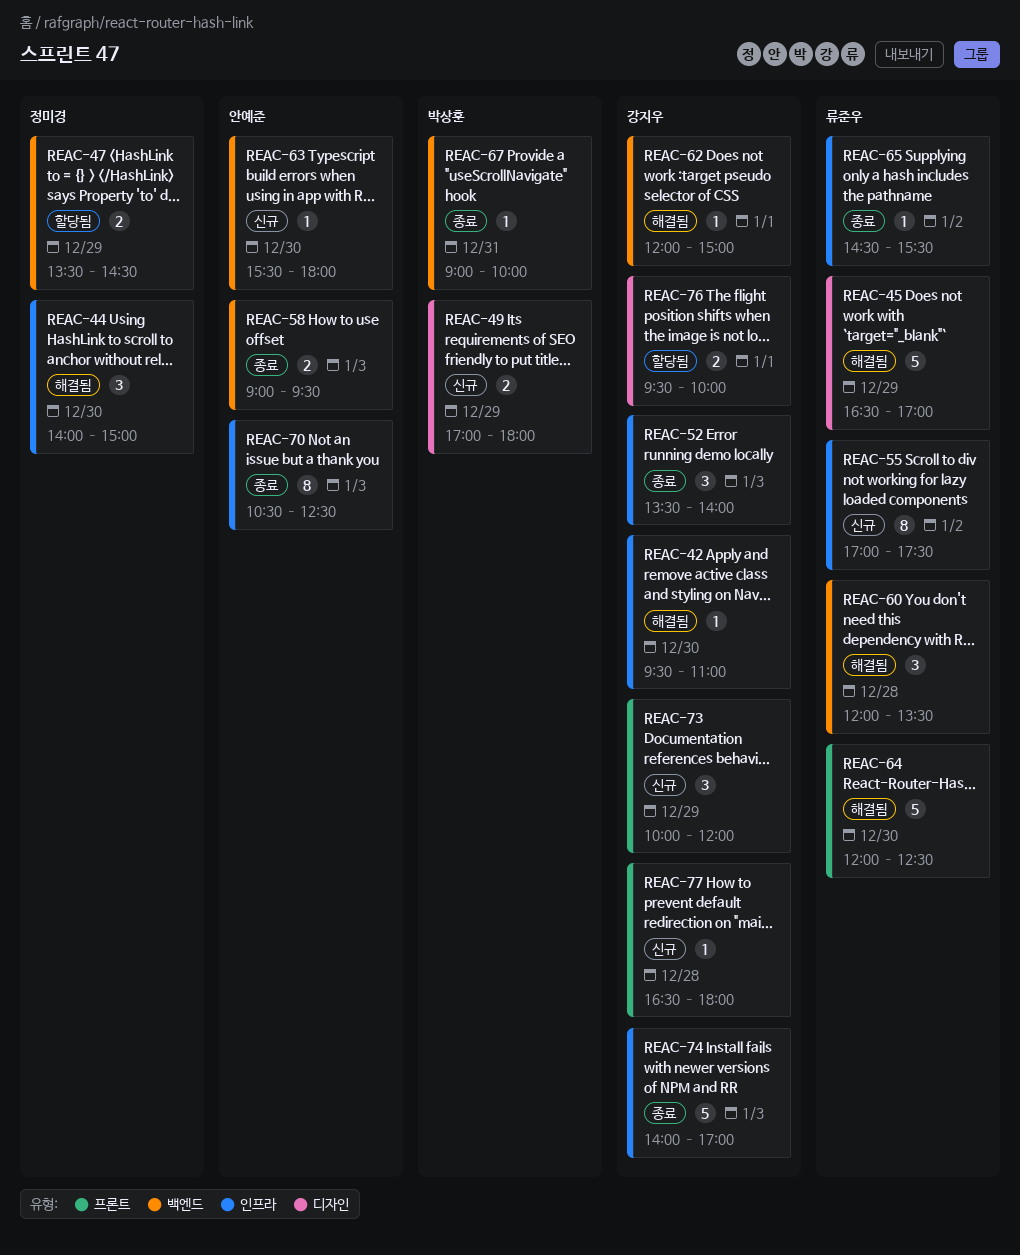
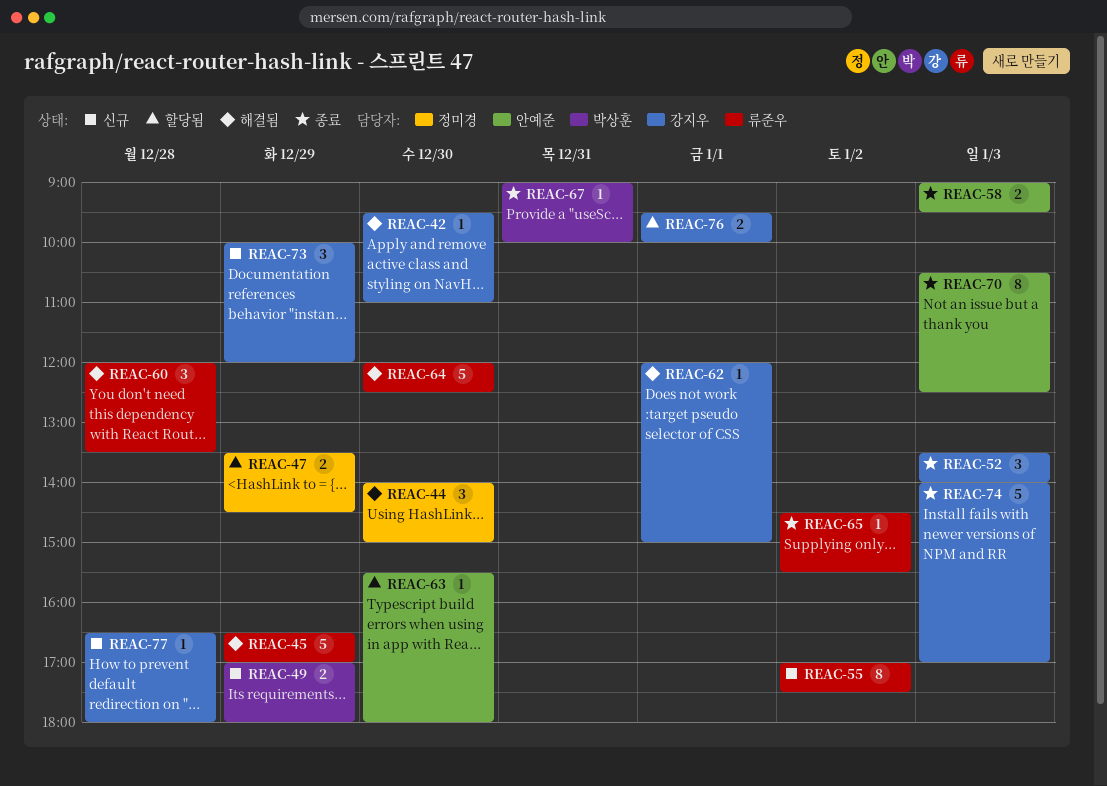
REAC-63, status: 신규 -> 할당됨

